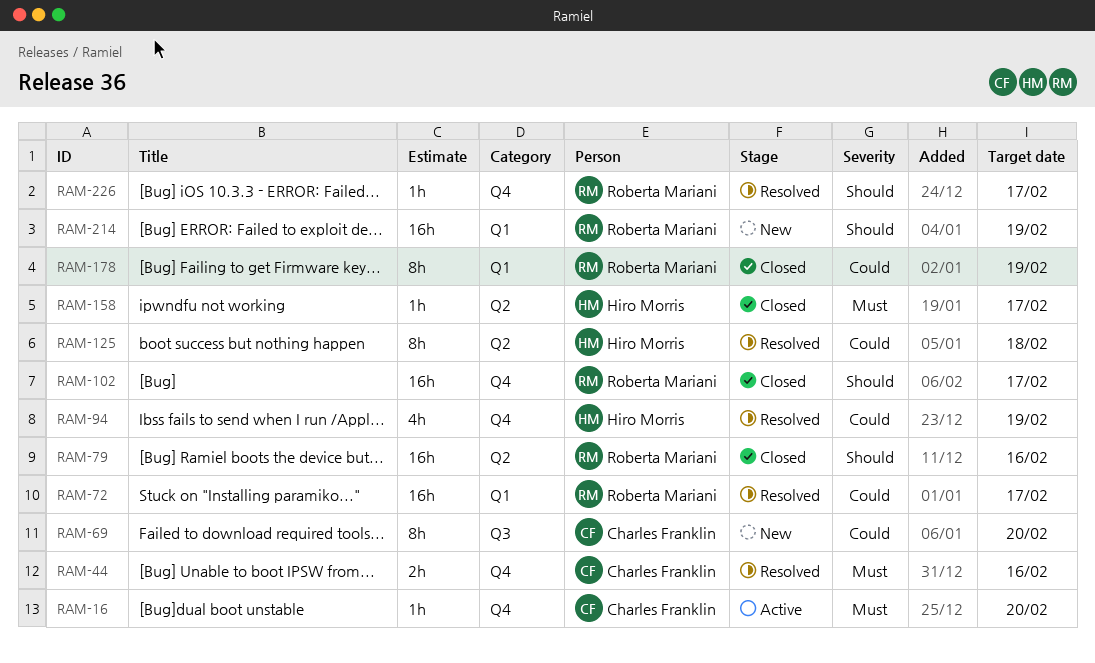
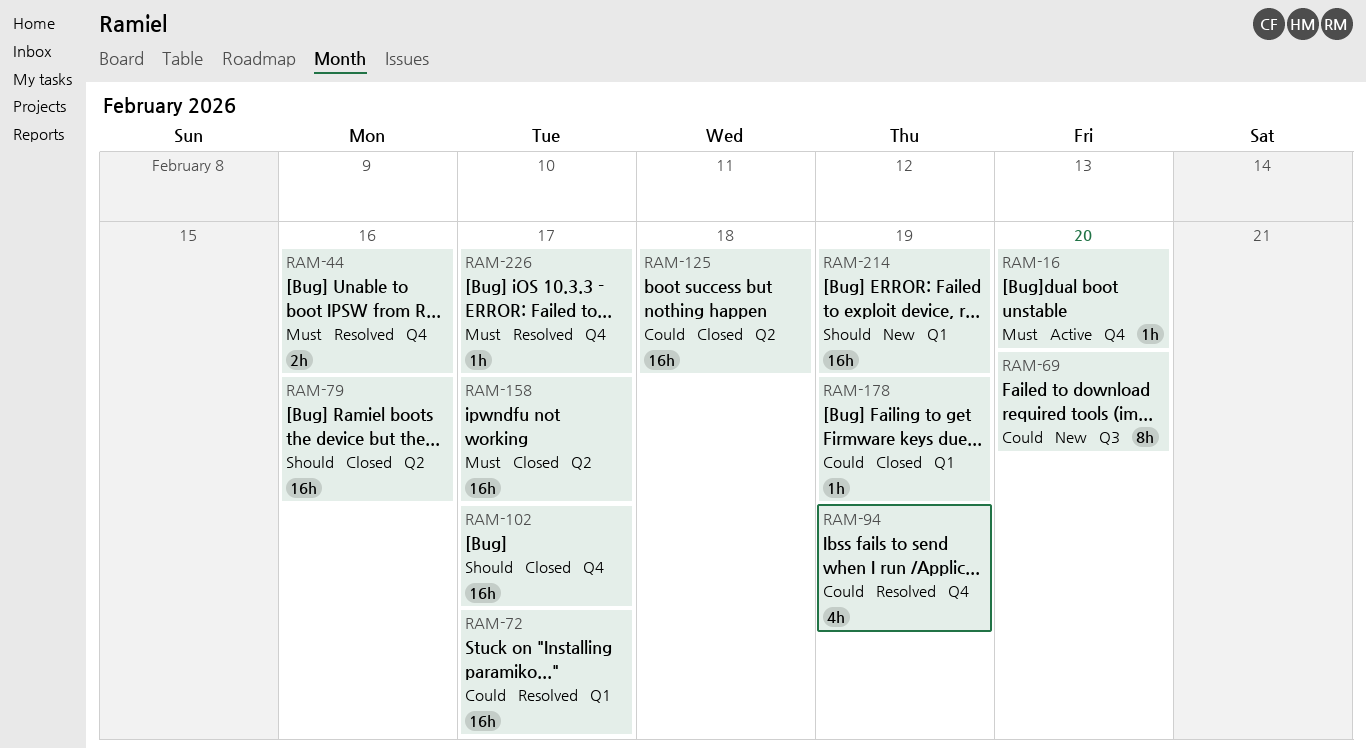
RAM-125, status: Resolved -> Closed
RAM-125, estimate: 8h -> 16h
RAM-158, estimate: 1h -> 16h
RAM-178, estimate: 8h -> 1h
RAM-226, priority: Should -> Must

